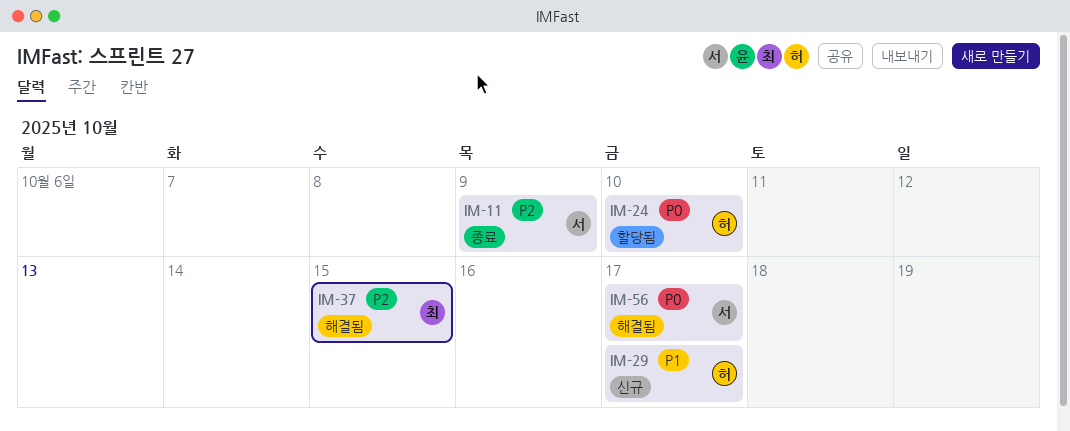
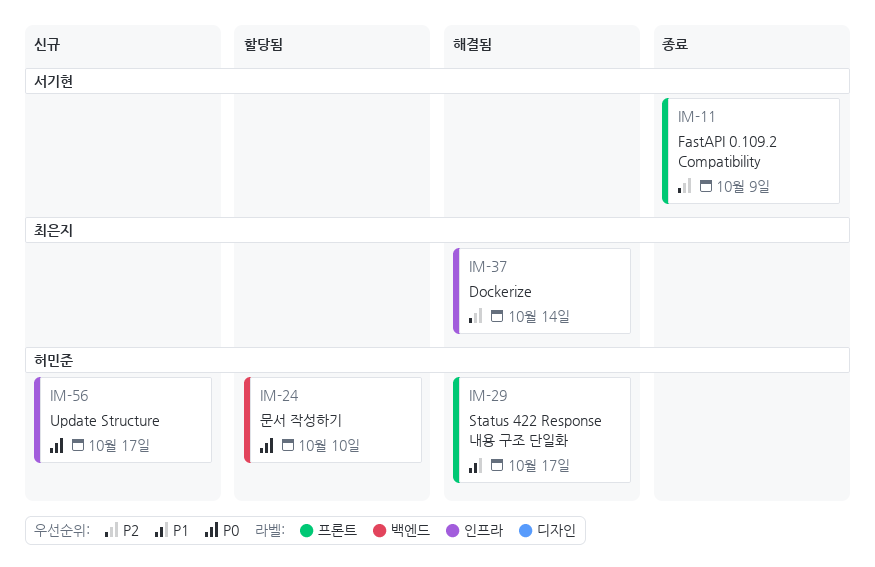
IM-29, status: 신규 -> 해결됨
IM-37, due: Oct 15 -> Oct 14
IM-56, status: 해결됨 -> 신규
IM-56, owner: 서기현 -> 허민준

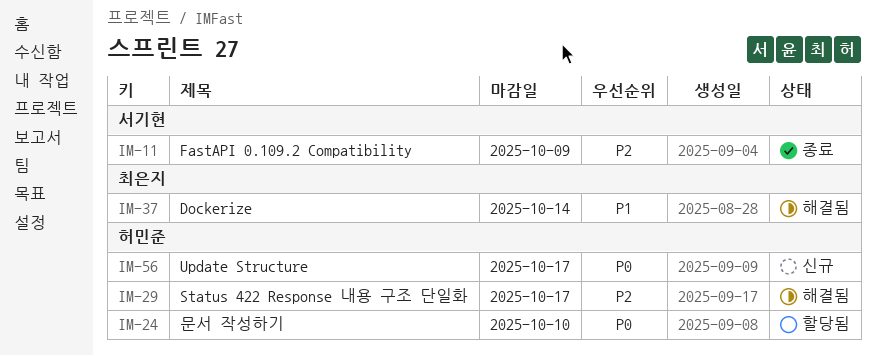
IM-29, priority: P1 -> P2
IM-37, priority: P2 -> P1

